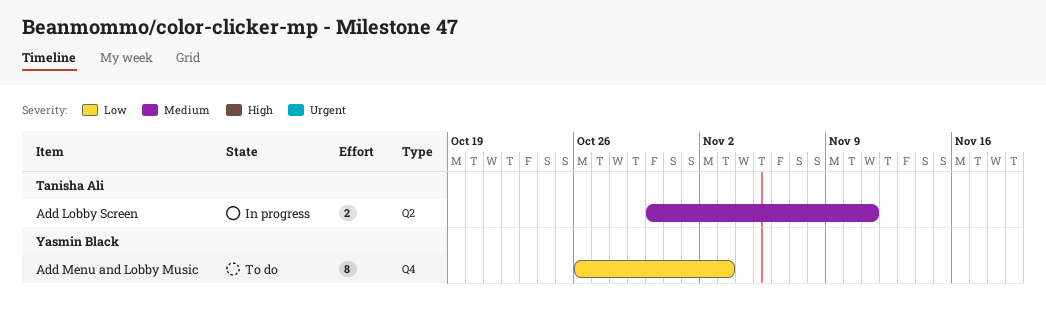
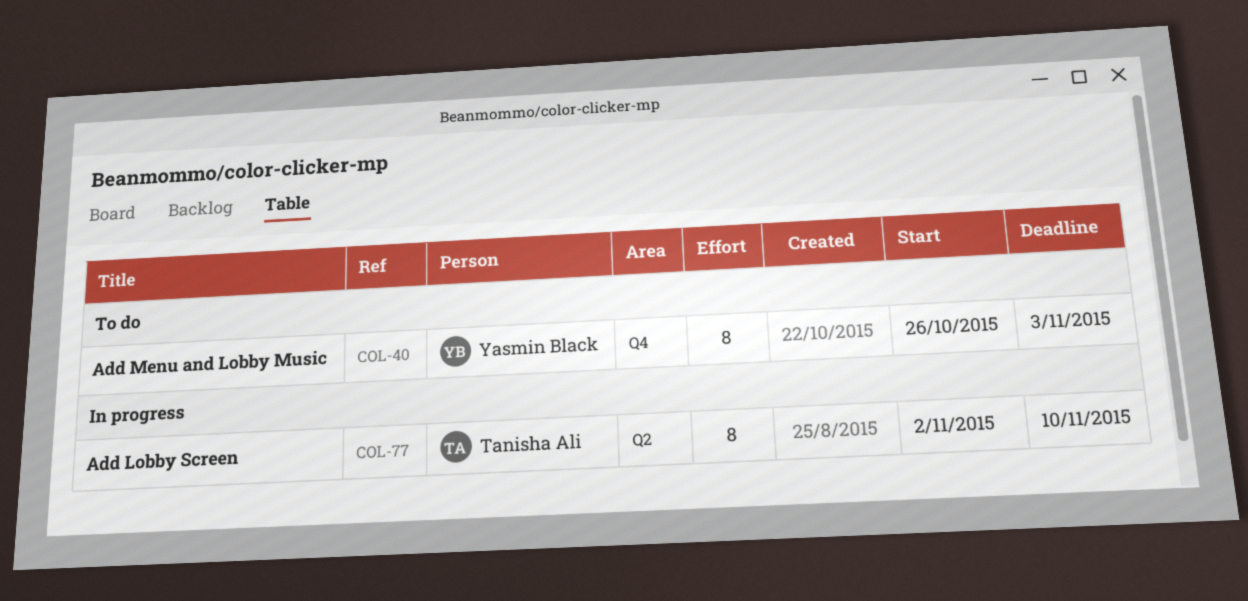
Add Lobby Screen, estimate: 2 -> 8
Add Lobby Screen, start: Oct 30 -> Nov 2
Add Lobby Screen, due: Nov 11 -> Nov 10

